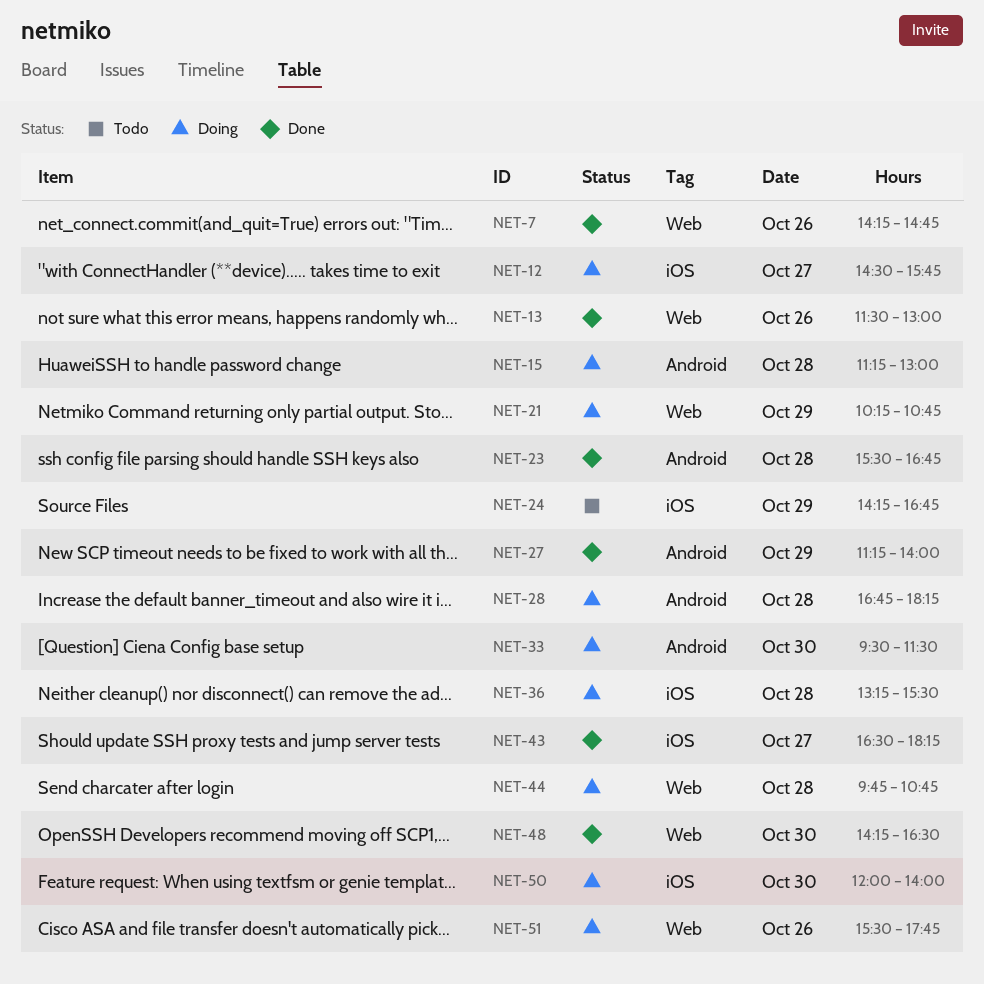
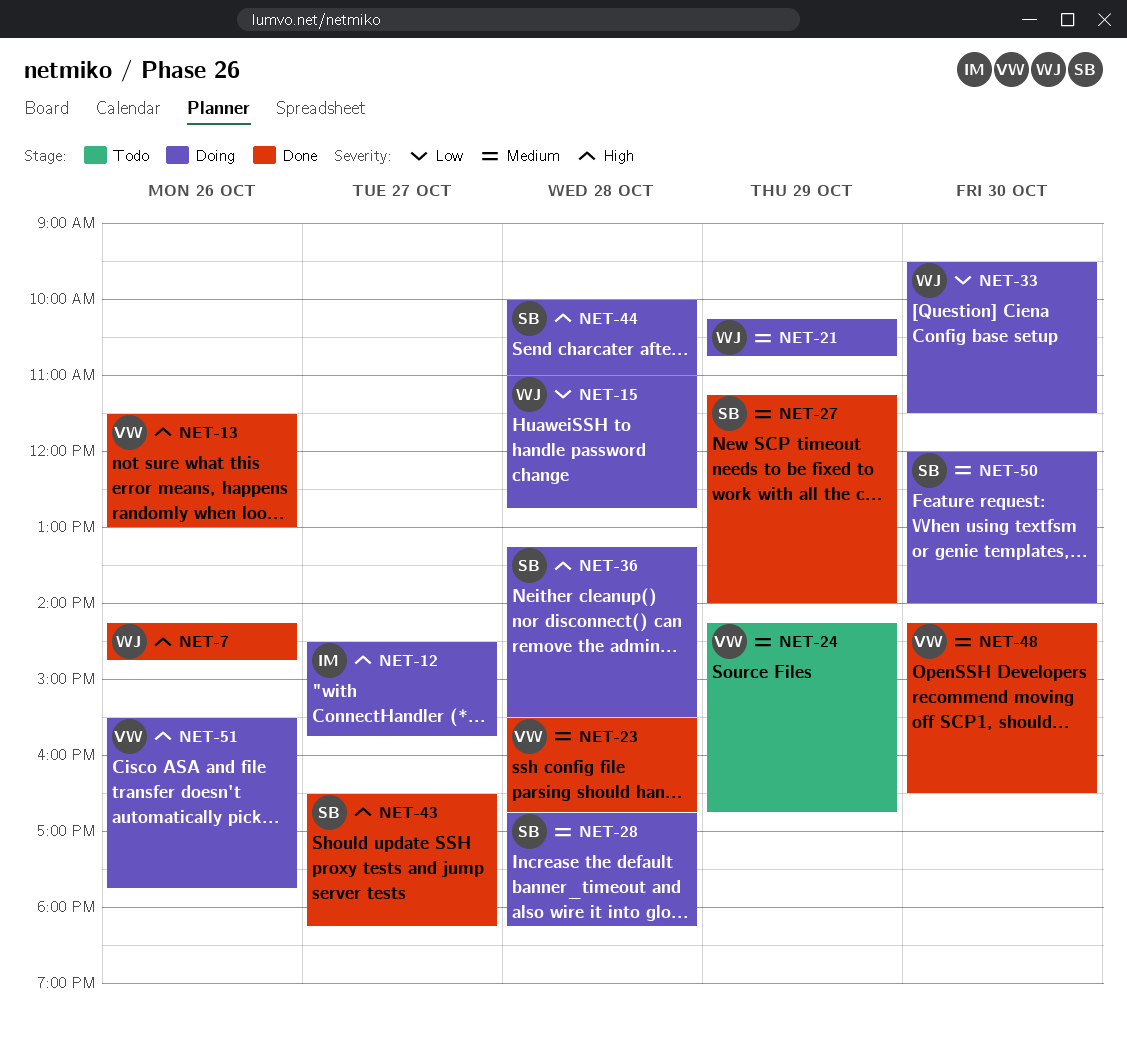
NET-15, begins: 11:15 -> 11:00
NET-15, ends: 13:00 -> 12:45
NET-44, begins: 09:45 -> 10:00
NET-44, ends: 10:45 -> 11:00

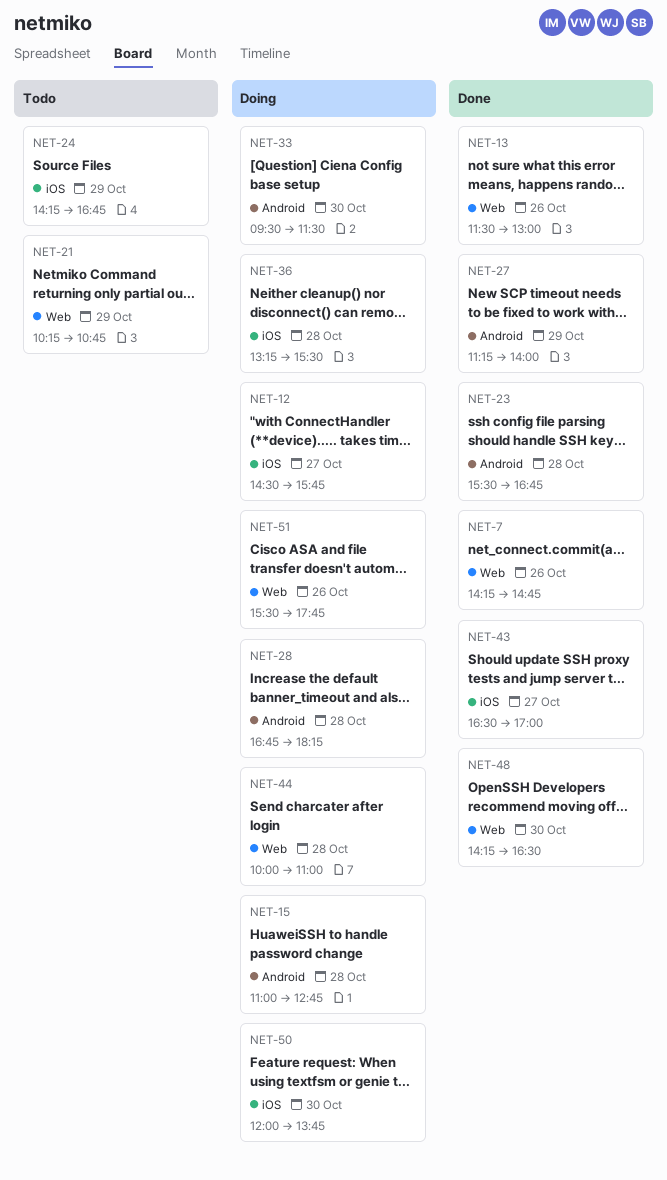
NET-21, status: Doing -> Todo
NET-43, ends: 18:15 -> 17:00
NET-50, ends: 14:00 -> 13:45

